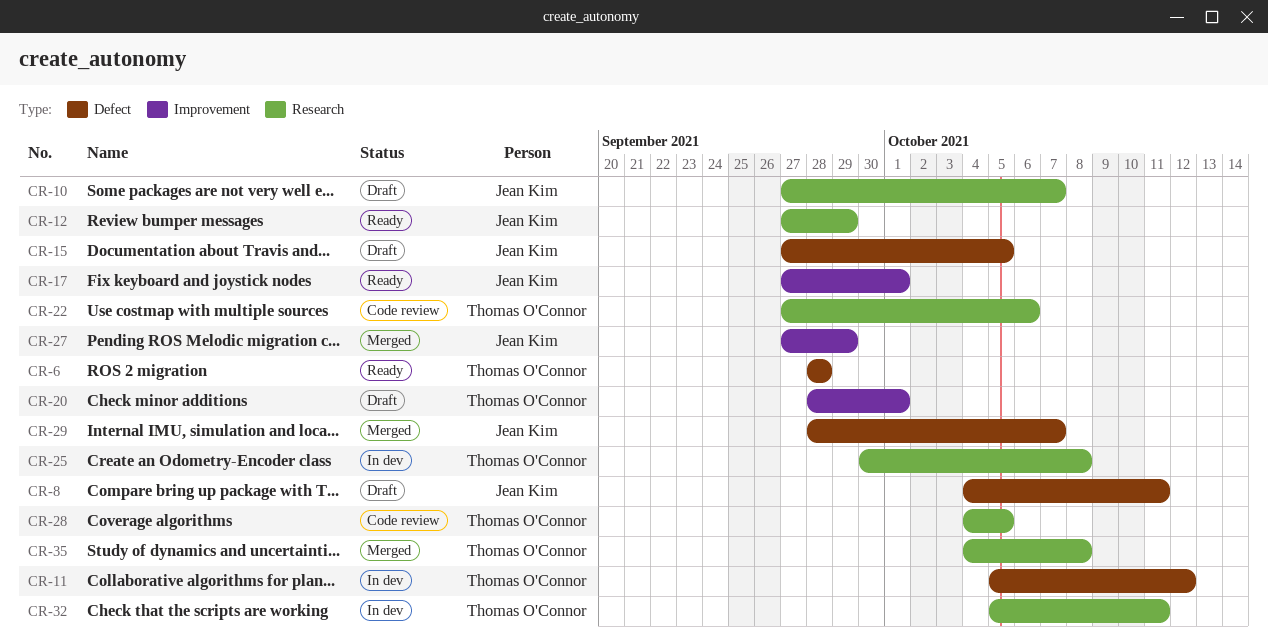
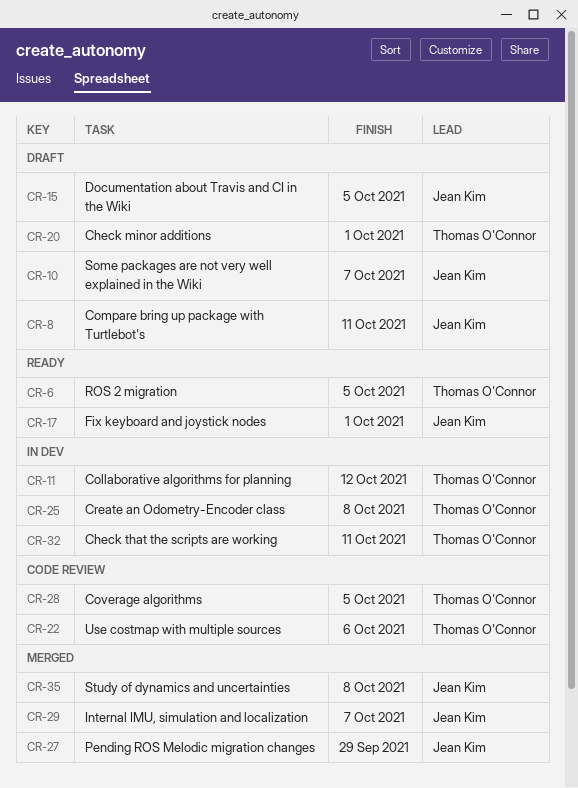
CR-6, due: Sep 28 -> Oct 5
CR-12: present -> none
CR-35, owner: Thomas O'Connor -> Jean Kim

